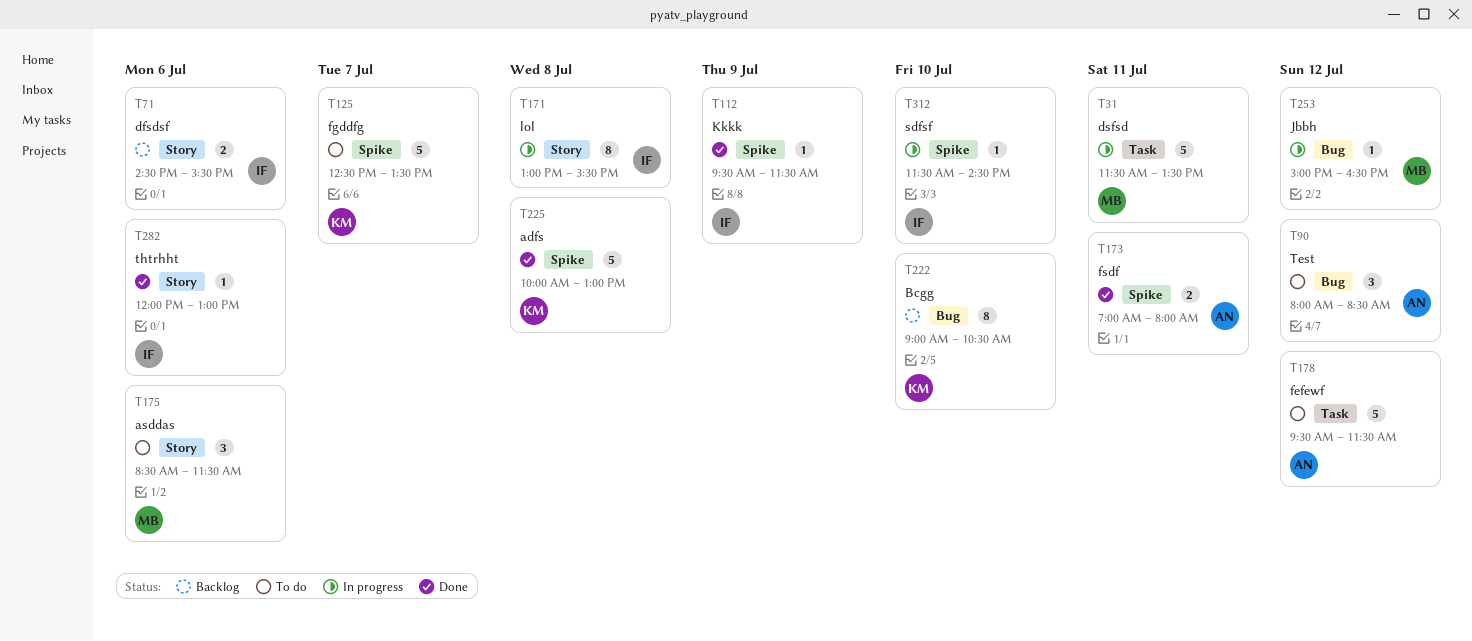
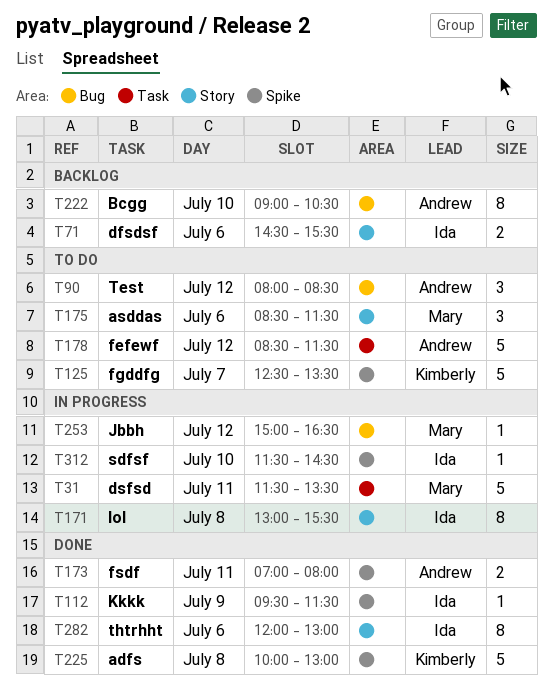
T178, begins: 09:30 -> 08:30
T222, owner: Kimberly -> Andrew
T282, estimate: 1 -> 8

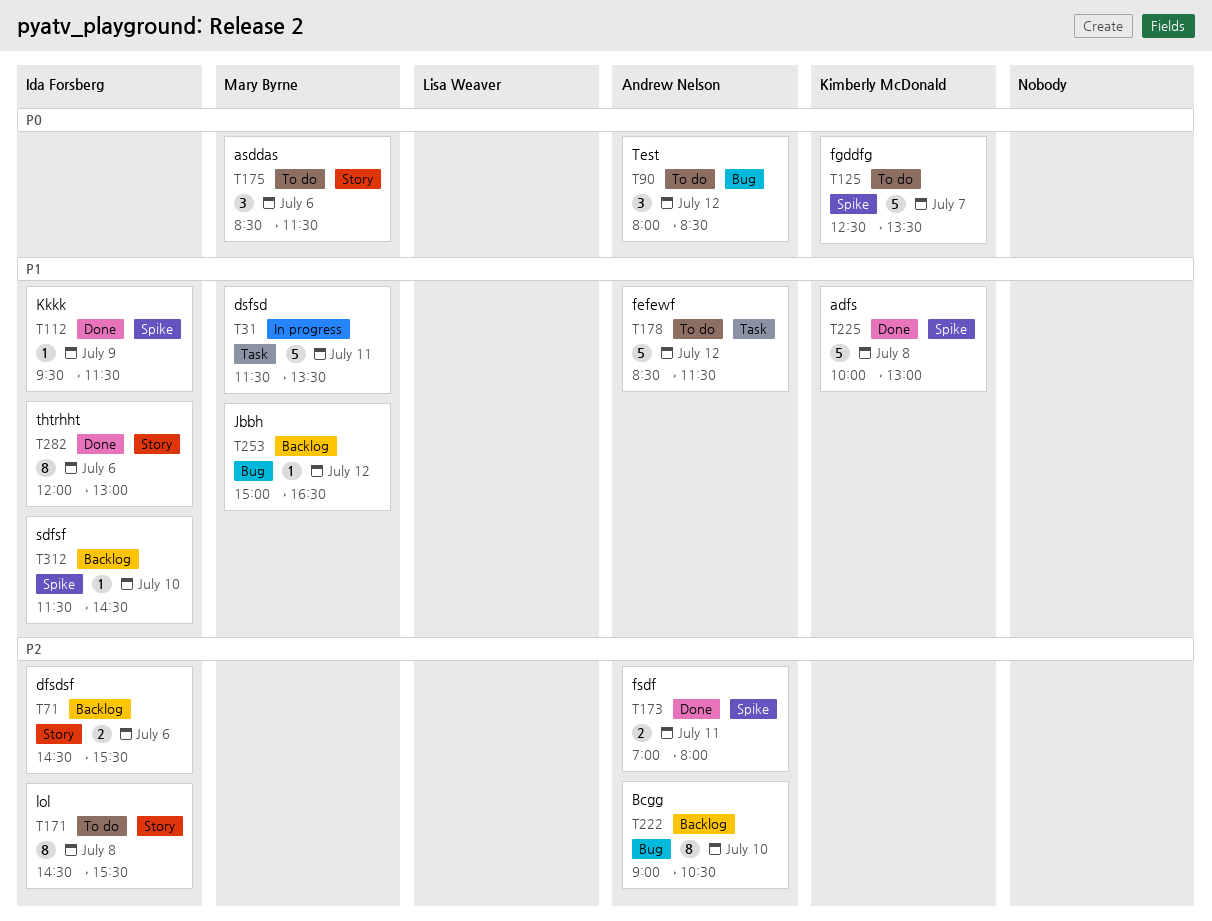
T171, status: In progress -> To do
T171, begins: 13:00 -> 14:30
T253, status: In progress -> Backlog
T312, status: In progress -> Backlog

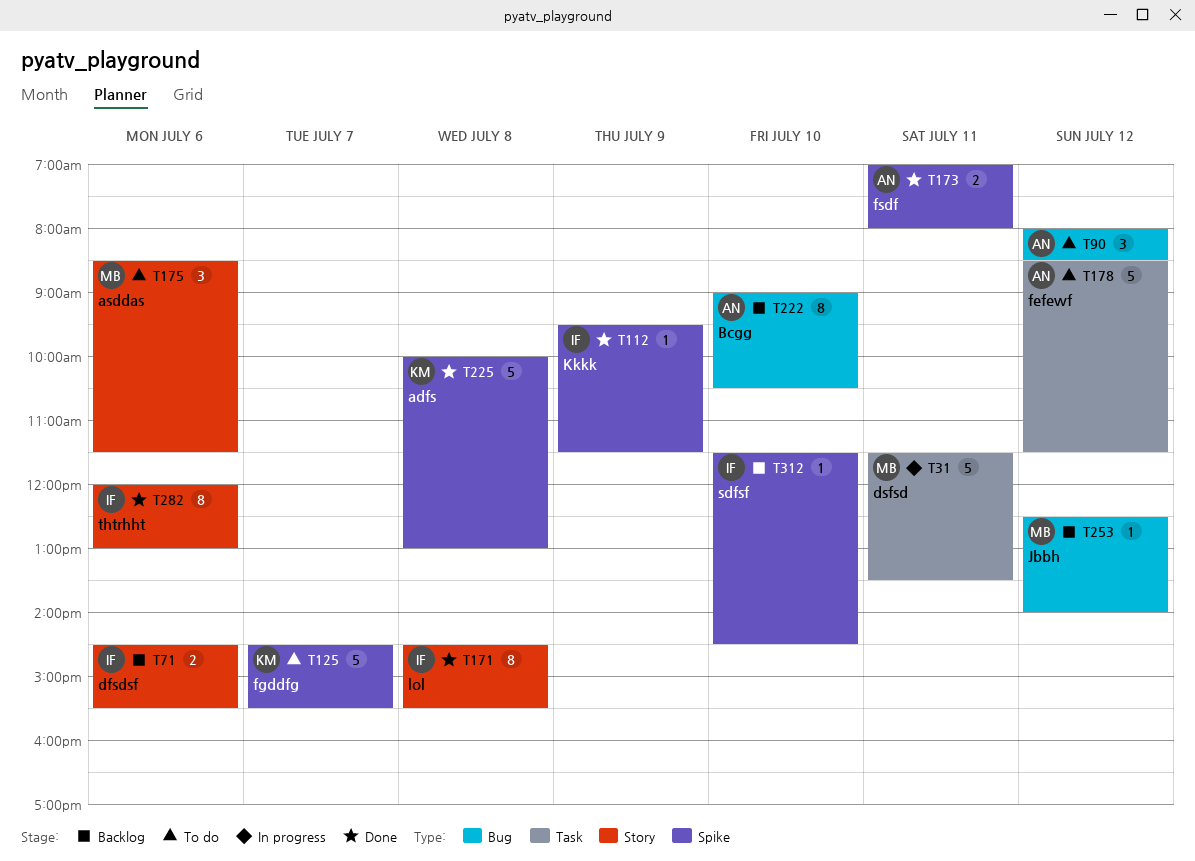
T125, begins: 12:30 -> 14:30
T125, ends: 13:30 -> 15:30
T171, status: To do -> Done
T253, begins: 15:00 -> 12:30
T253, ends: 16:30 -> 14:00

